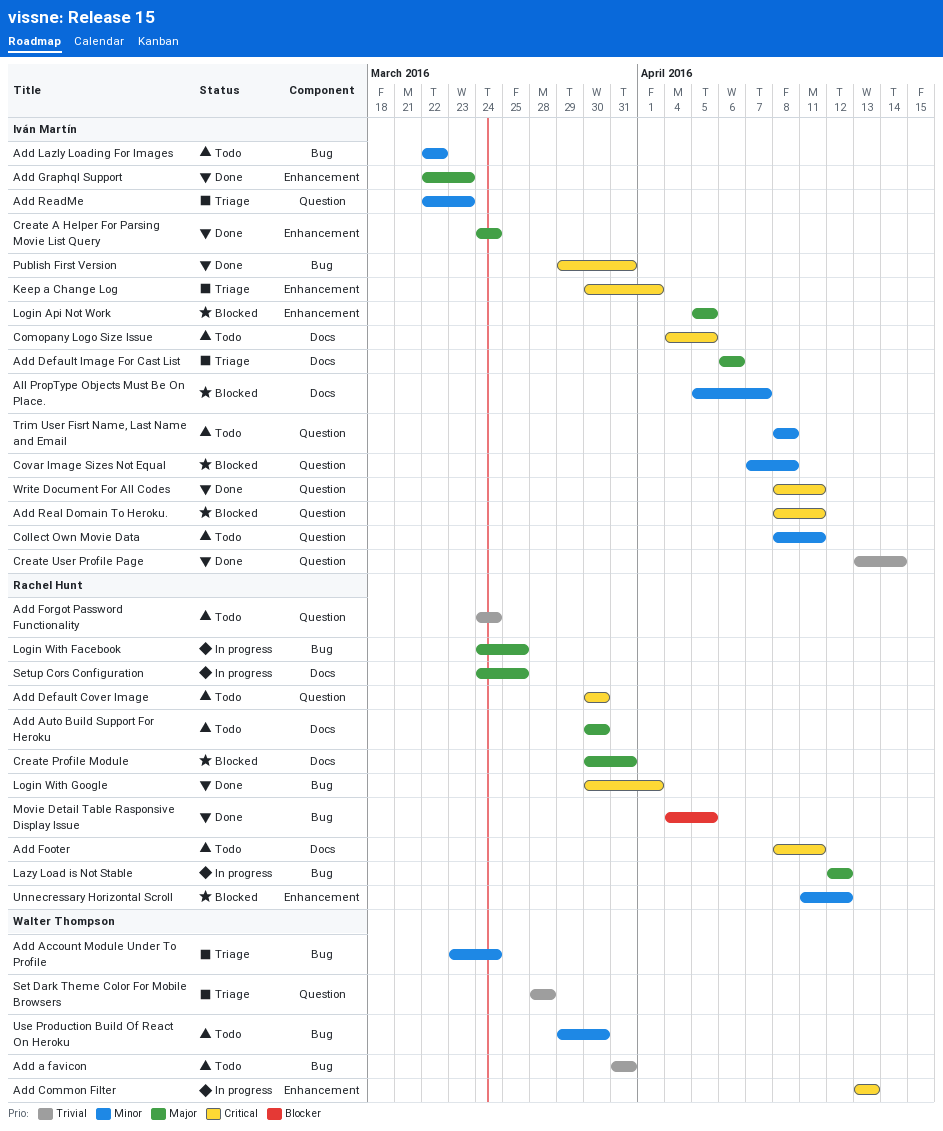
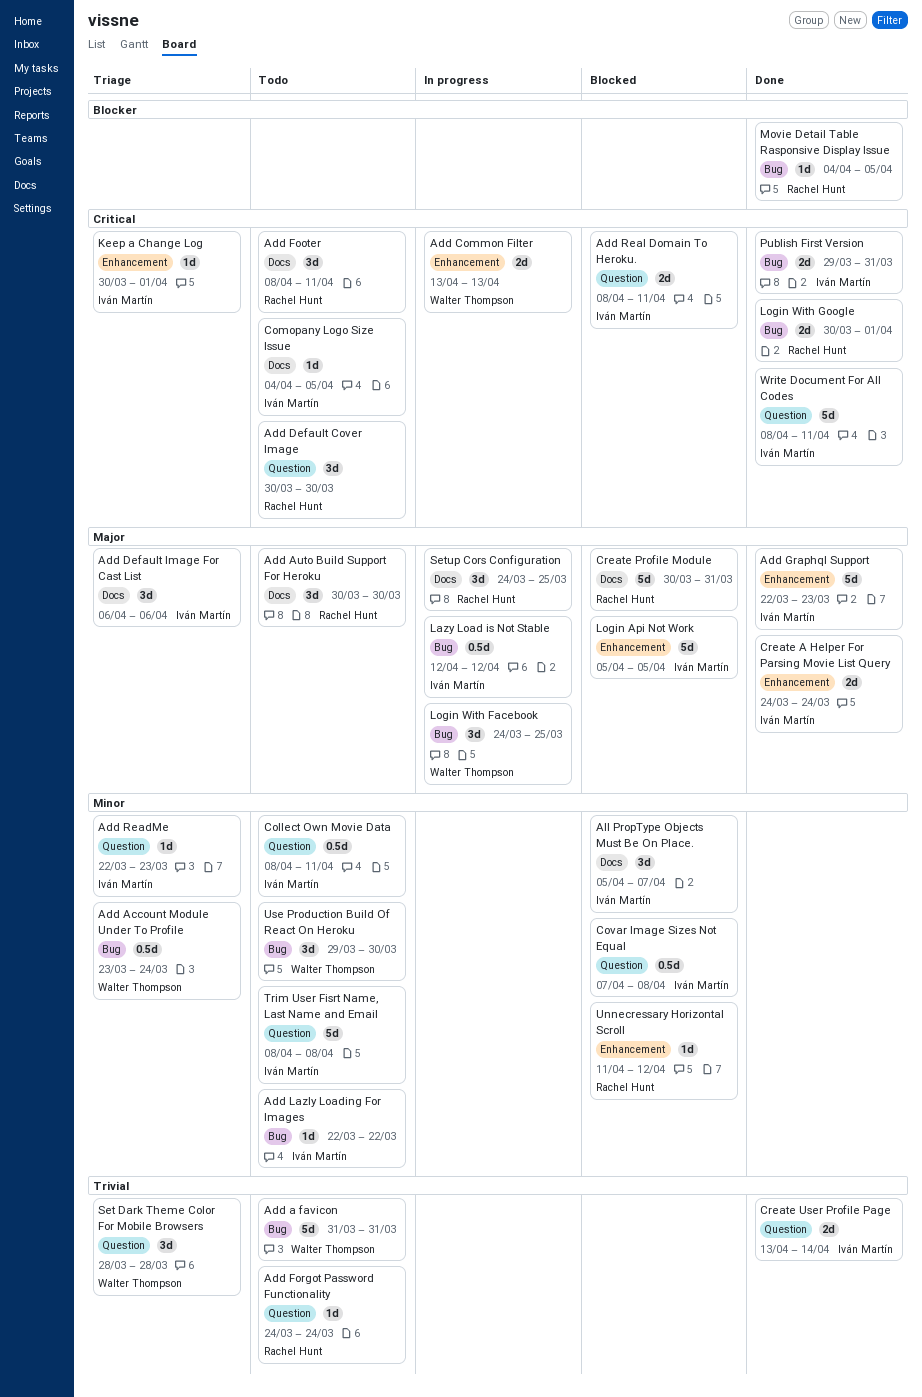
Lazy Load is Not Stable, owner: Rachel Hunt -> Iván Martín
Login With Facebook, owner: Rachel Hunt -> Walter Thompson

